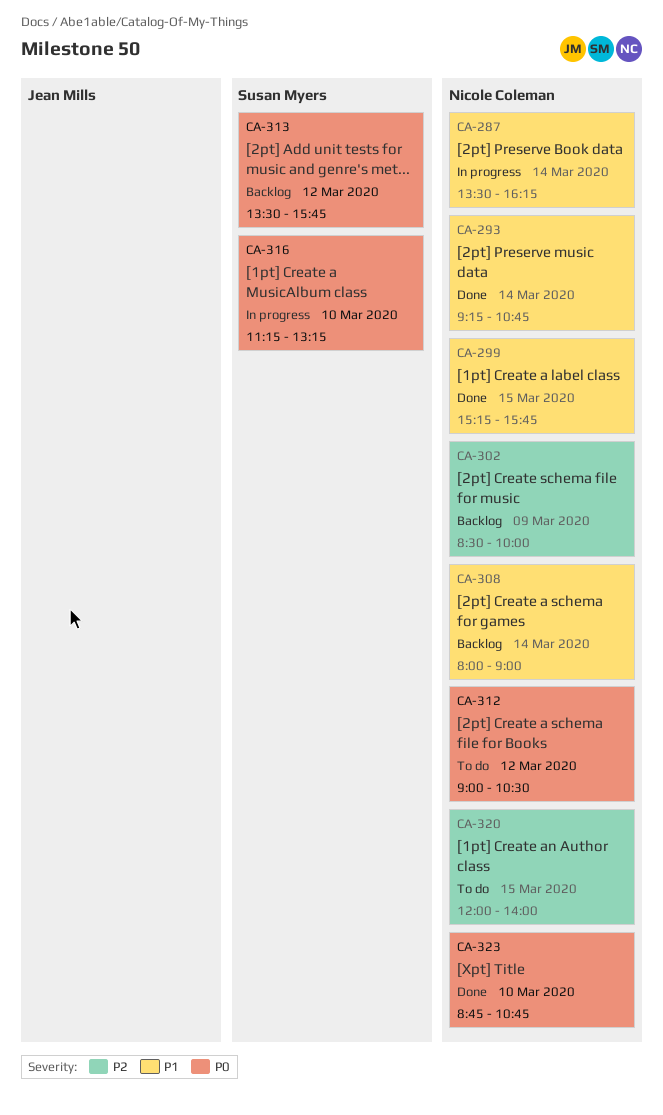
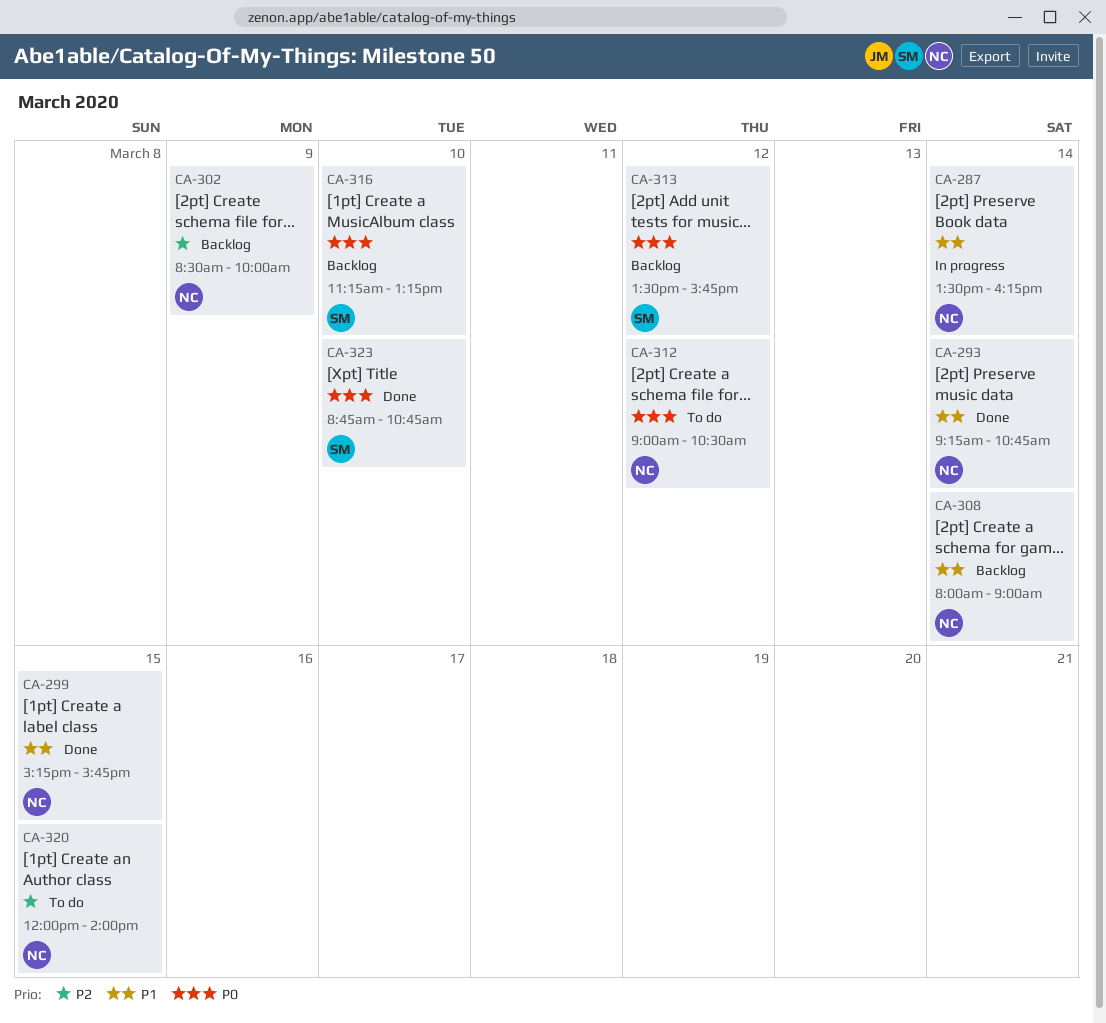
CA-316, status: In progress -> Backlog
CA-323, owner: Nicole Coleman -> Susan Myers

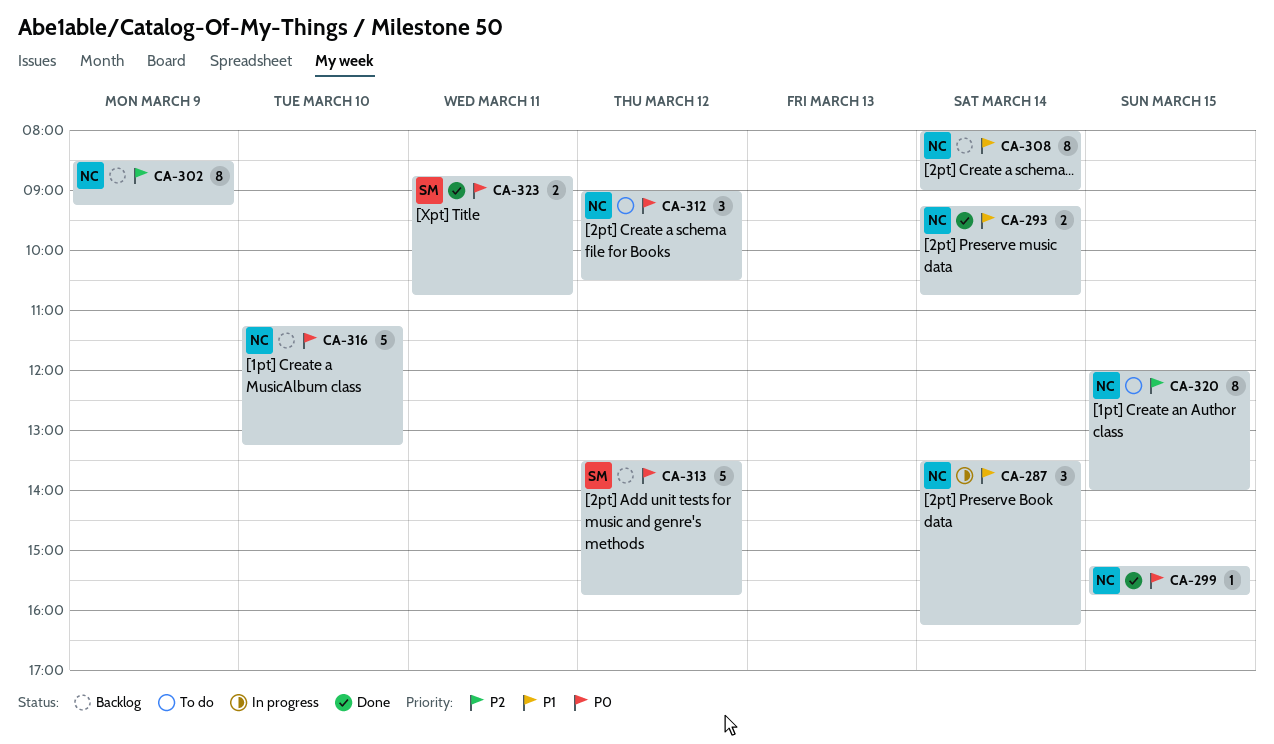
CA-299, priority: P1 -> P0
CA-302, ends: 10:00 -> 09:15
CA-316, owner: SM -> NC
CA-323, day: Mar 10 -> Mar 11

